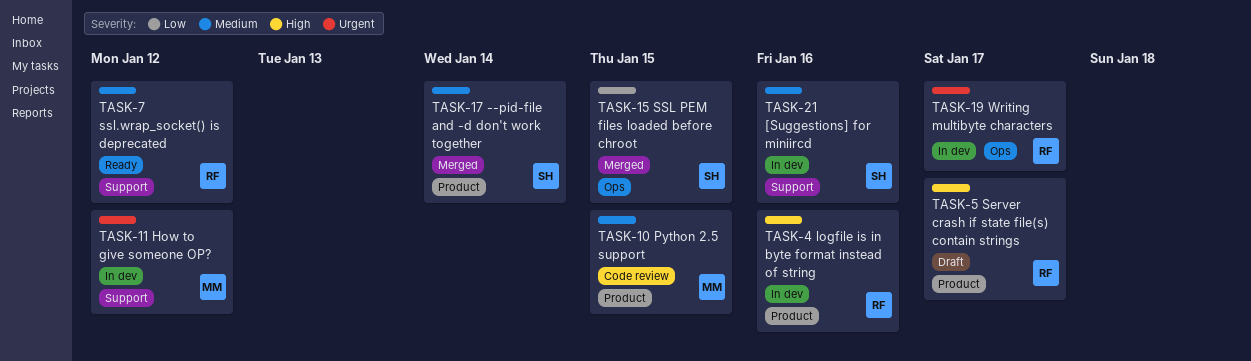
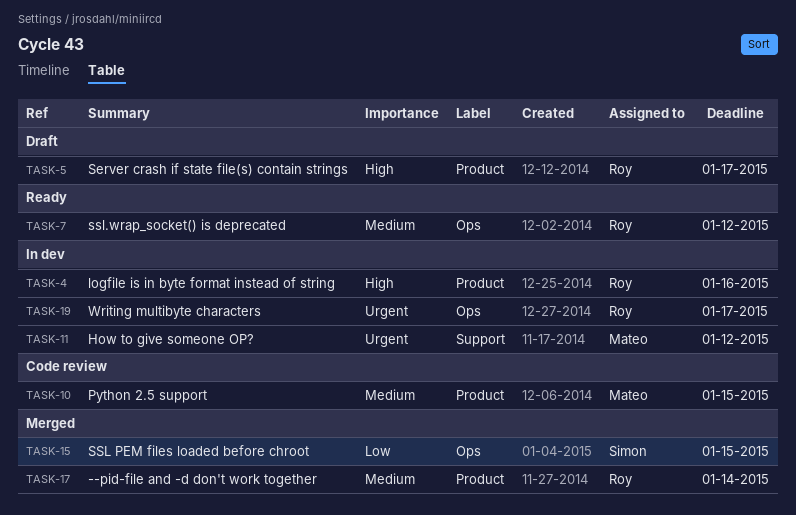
TASK-7, label: Support -> Ops
TASK-17, owner: Simon -> Roy
TASK-21: present -> none

